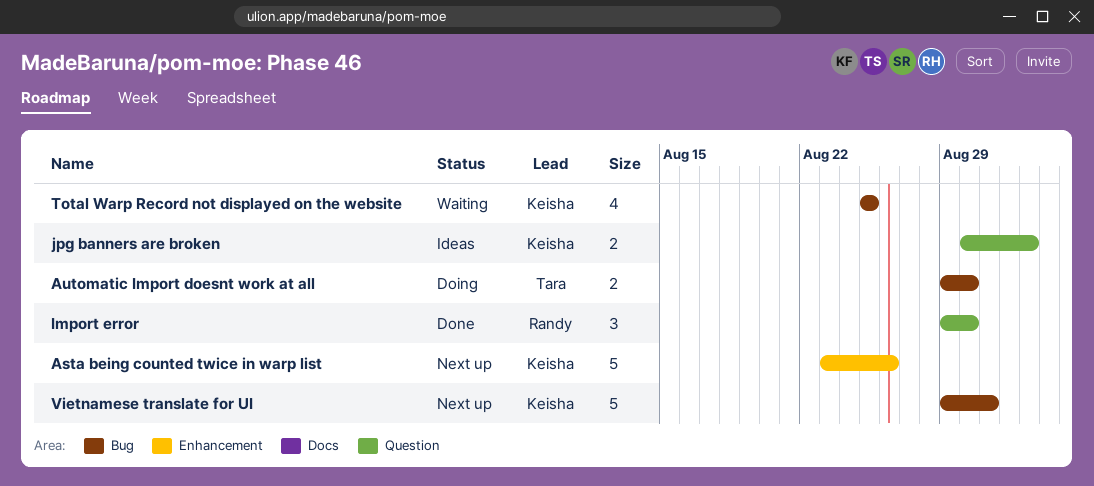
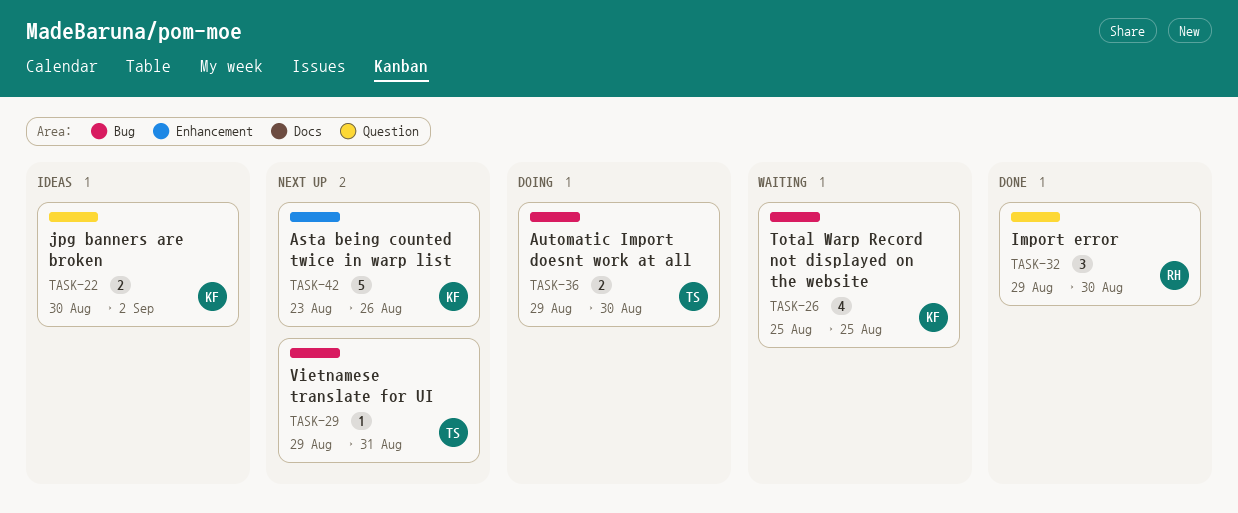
Vietnamese translate for UI, owner: Keisha -> Tara
Vietnamese translate for UI, estimate: 5 -> 1

